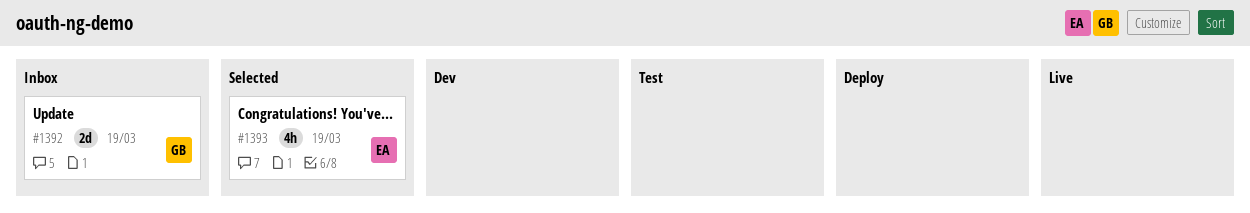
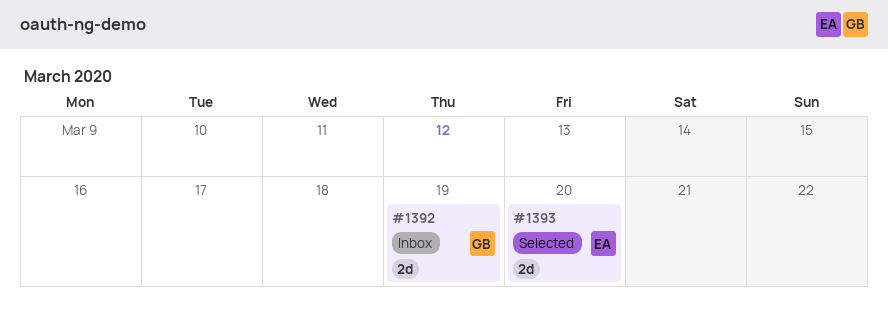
#1393, estimate: 4h -> 2d
#1393, due: Mar 19 -> Mar 20

